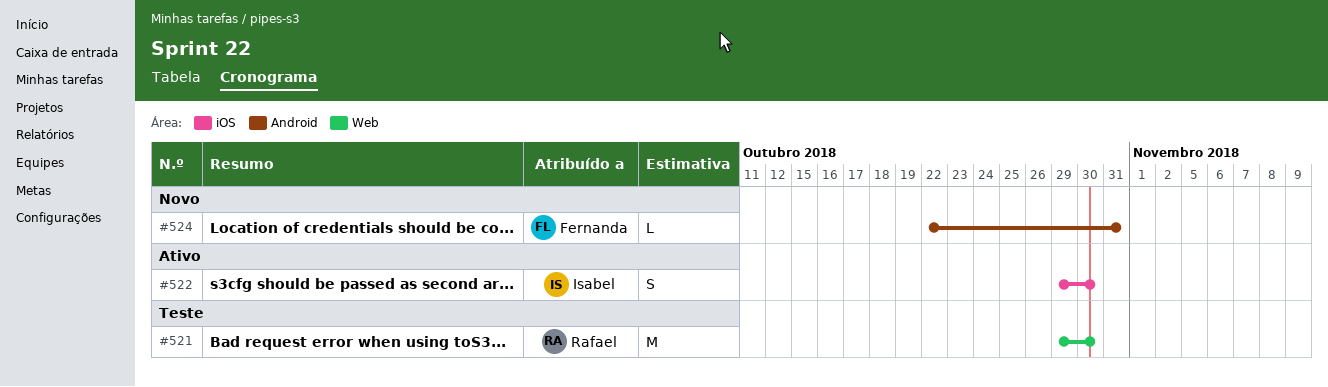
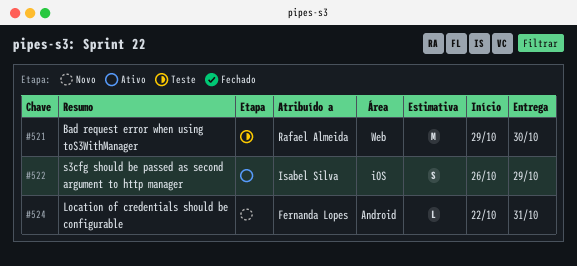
#522, start: Oct 29 -> Oct 26
#522, due: Oct 30 -> Oct 29

